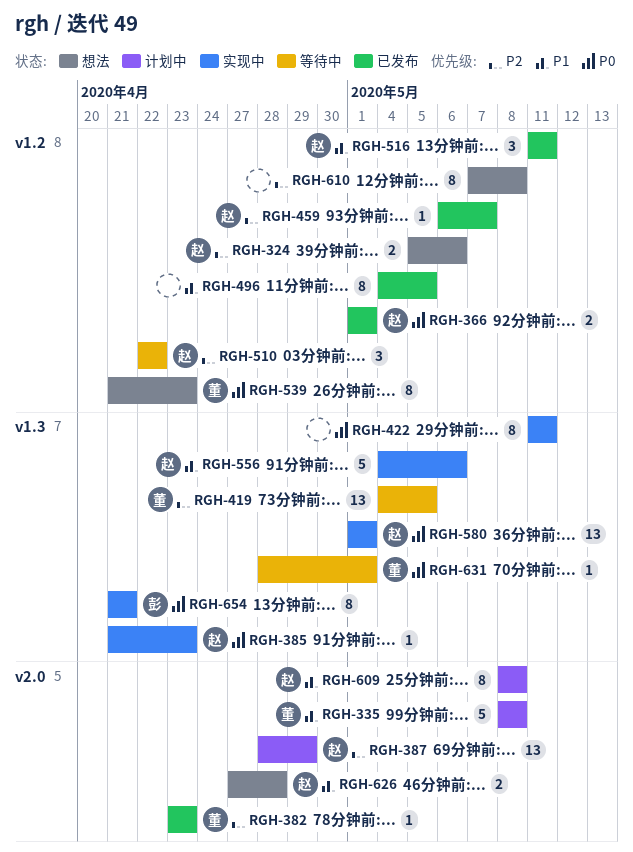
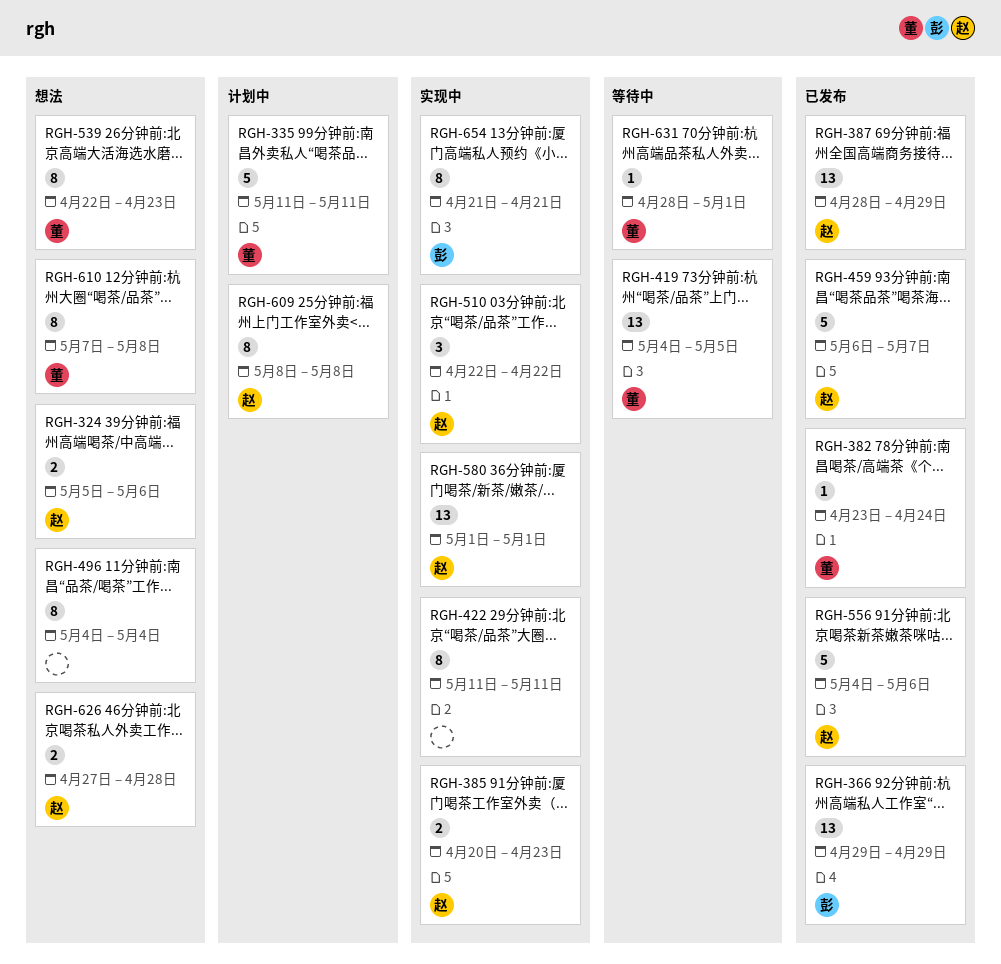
RGH-335, start: May 8 -> May 11
RGH-335, due: May 8 -> May 11
RGH-366, owner: 赵 -> 彭
RGH-366, estimate: 2 -> 13
RGH-366, start: May 1 -> Apr 29
RGH-366, due: May 1 -> Apr 29
RGH-382, due: Apr 23 -> Apr 24
RGH-385, estimate: 1 -> 2
RGH-385, start: Apr 21 -> Apr 20
RGH-387, status: 计划中 -> 已发布
RGH-459, estimate: 1 -> 5
RGH-496, status: 已发布 -> 想法
RGH-496, due: May 5 -> May 4
RGH-510, status: 等待中 -> 实现中
RGH-516: present -> none
RGH-539, start: Apr 21 -> Apr 22
RGH-556, status: 实现中 -> 已发布
RGH-610, owner: none -> 董

